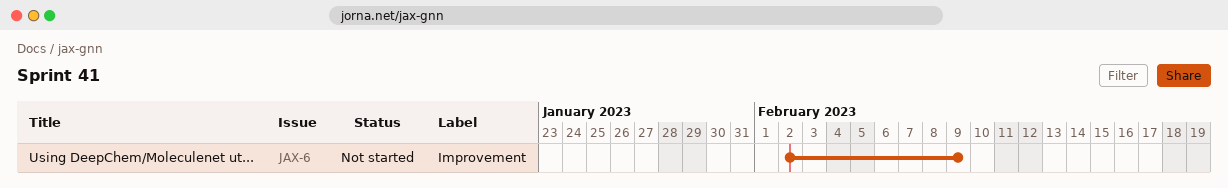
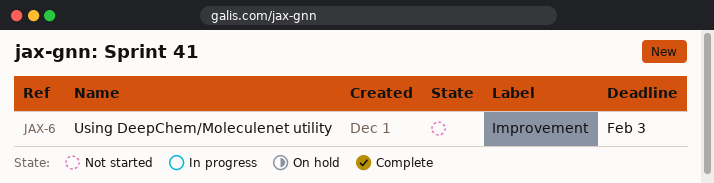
JAX-6, due: Feb 9 -> Feb 3

